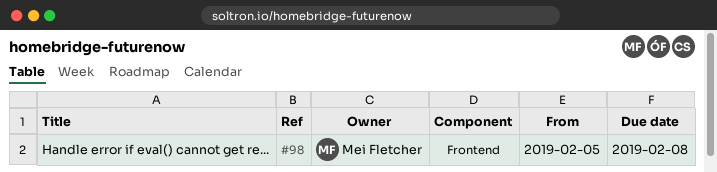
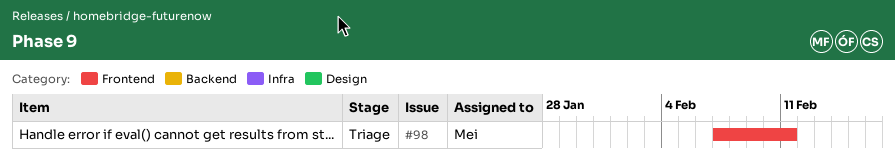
#98, start: Feb 5 -> Feb 7
#98, due: Feb 8 -> Feb 11

